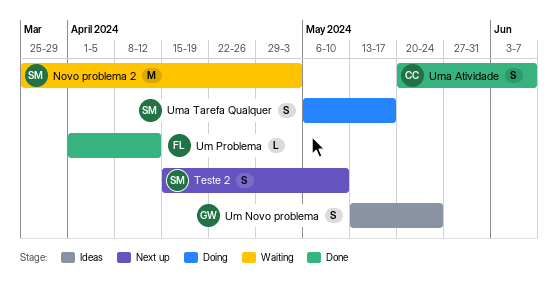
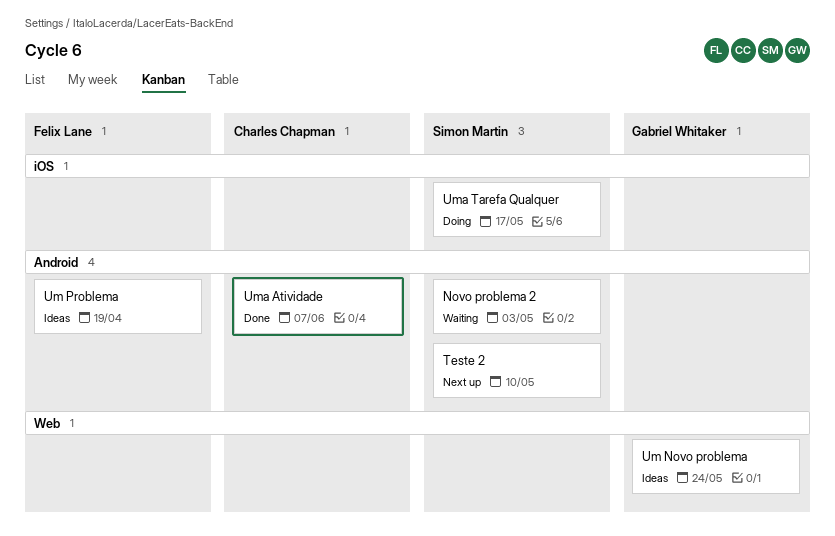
Um Problema, status: Done -> Ideas
Um Problema, due: Apr 12 -> Apr 19

